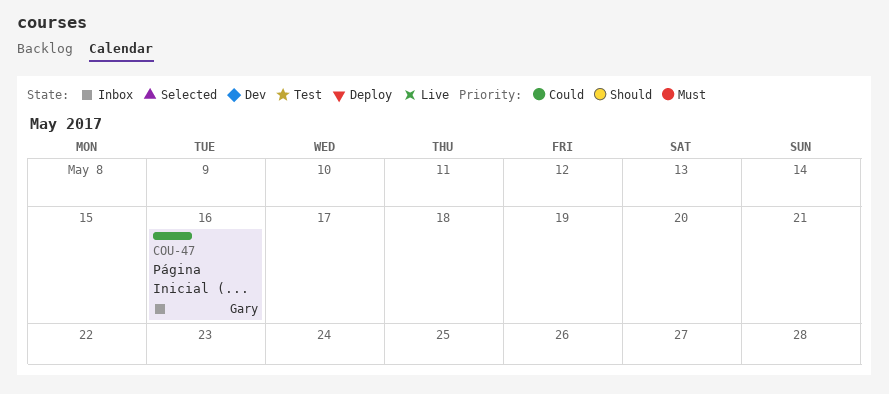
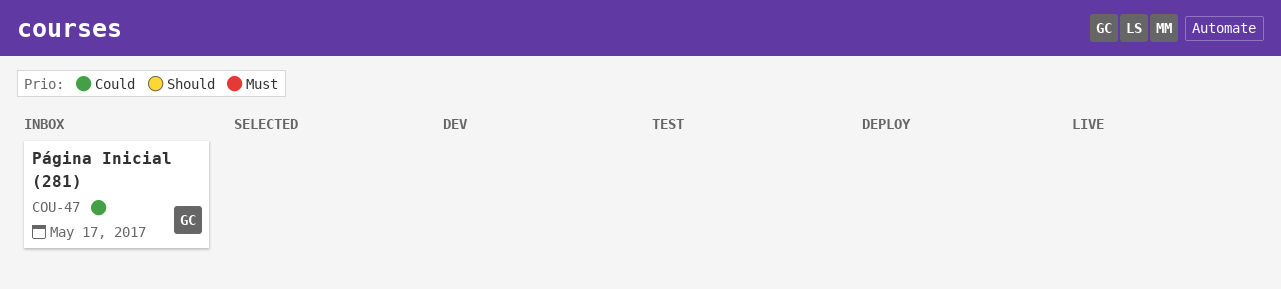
COU-47, due: May 16 -> May 17

